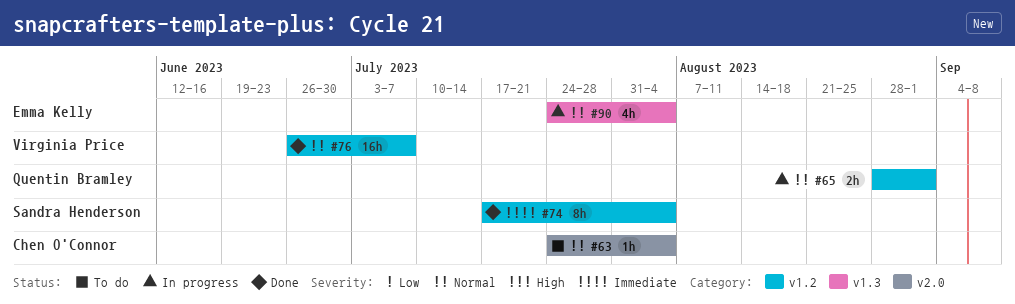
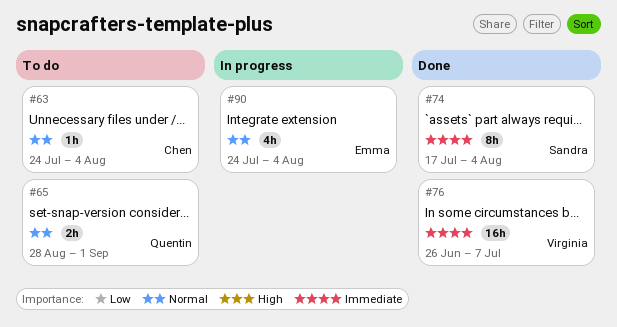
#65, status: In progress -> To do
#76, priority: Normal -> Immediate

